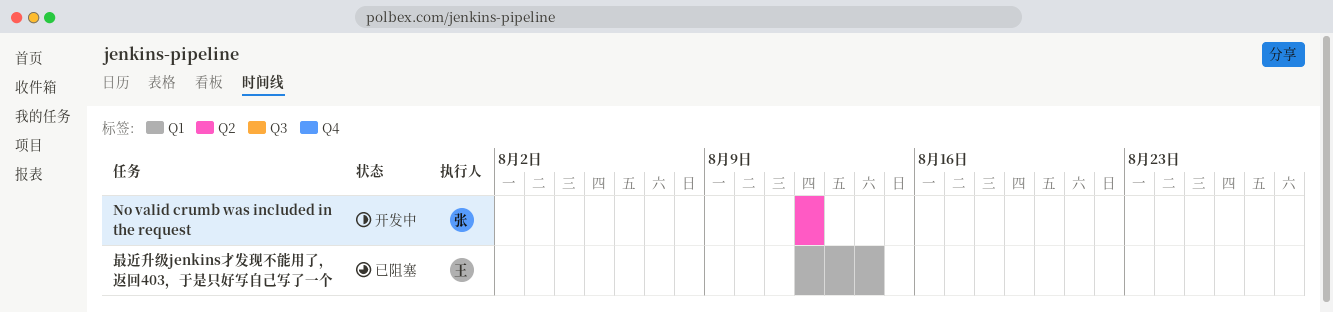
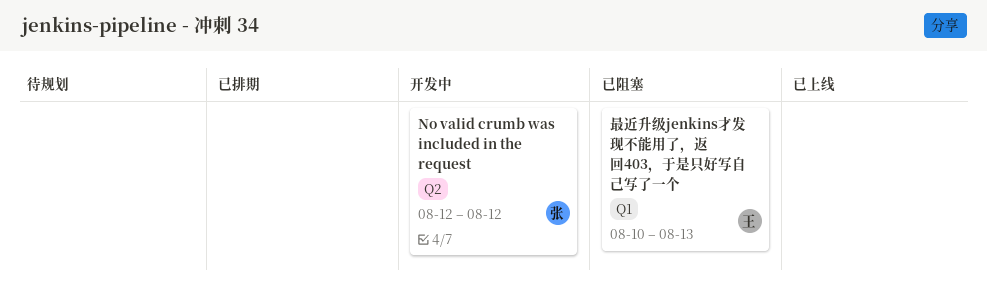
最近升级jenkins才发现不能用了，返回403，于是只好写自己写了一个, start: Aug 12 -> Aug 10
最近升级jenkins才发现不能用了，返回403，于是只好写自己写了一个, due: Aug 14 -> Aug 13

